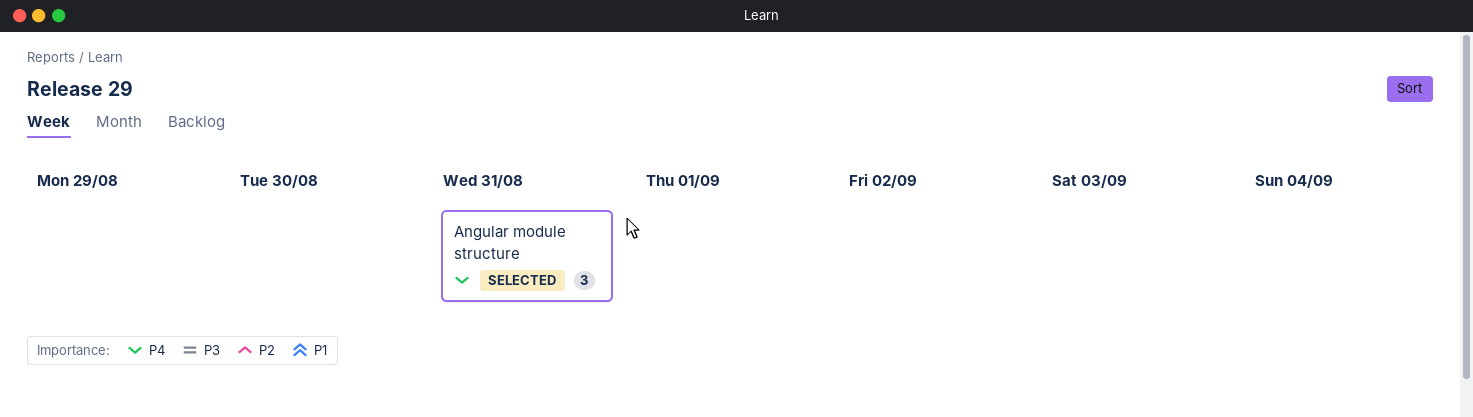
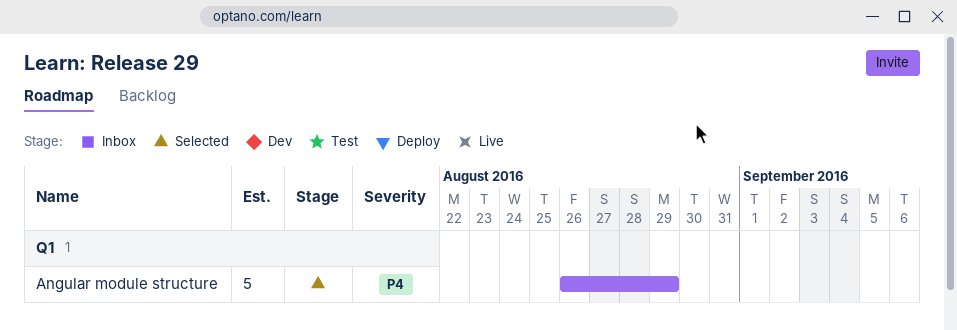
Angular module structure, estimate: 3 -> 5
Angular module structure, due: Aug 31 -> Aug 29

